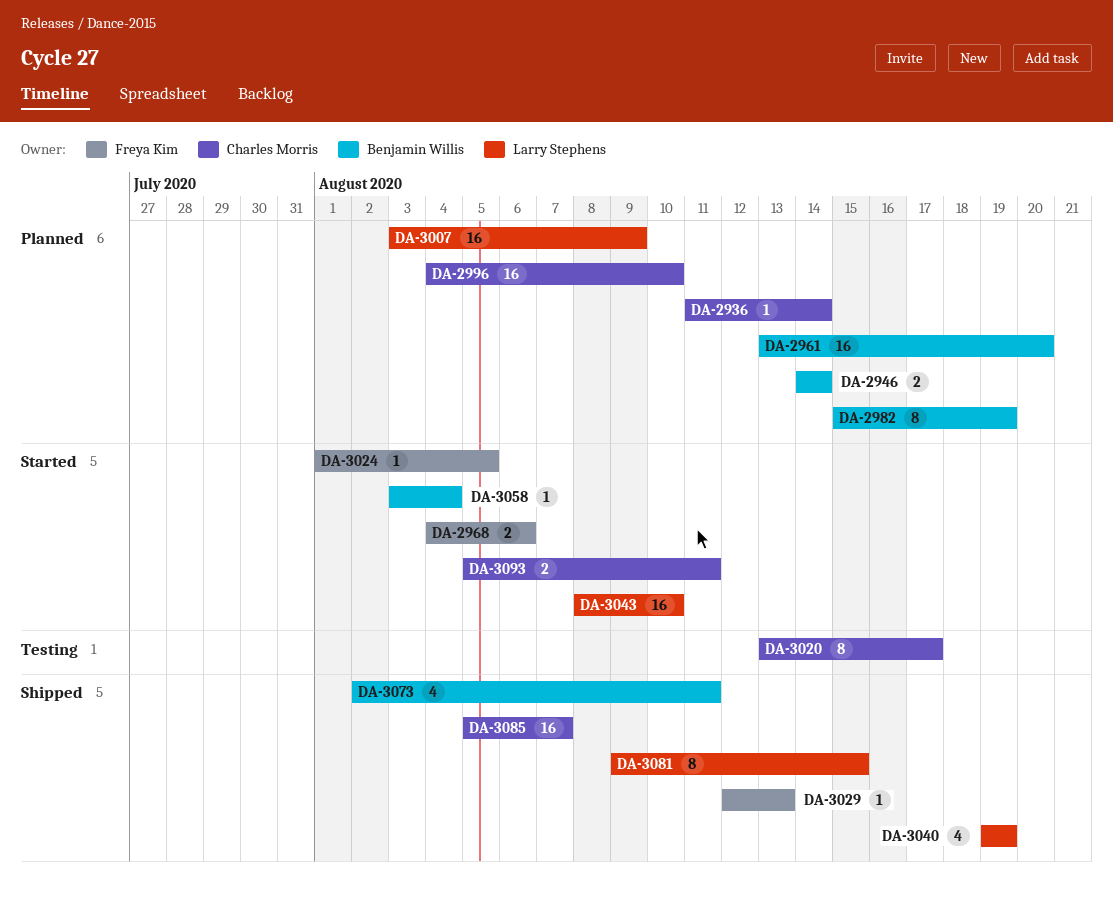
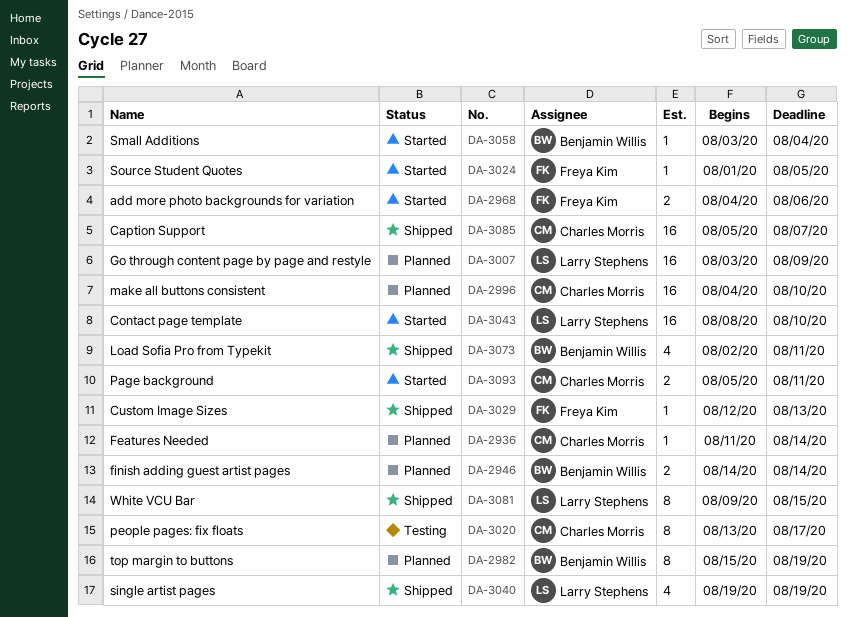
DA-2961: present -> none

